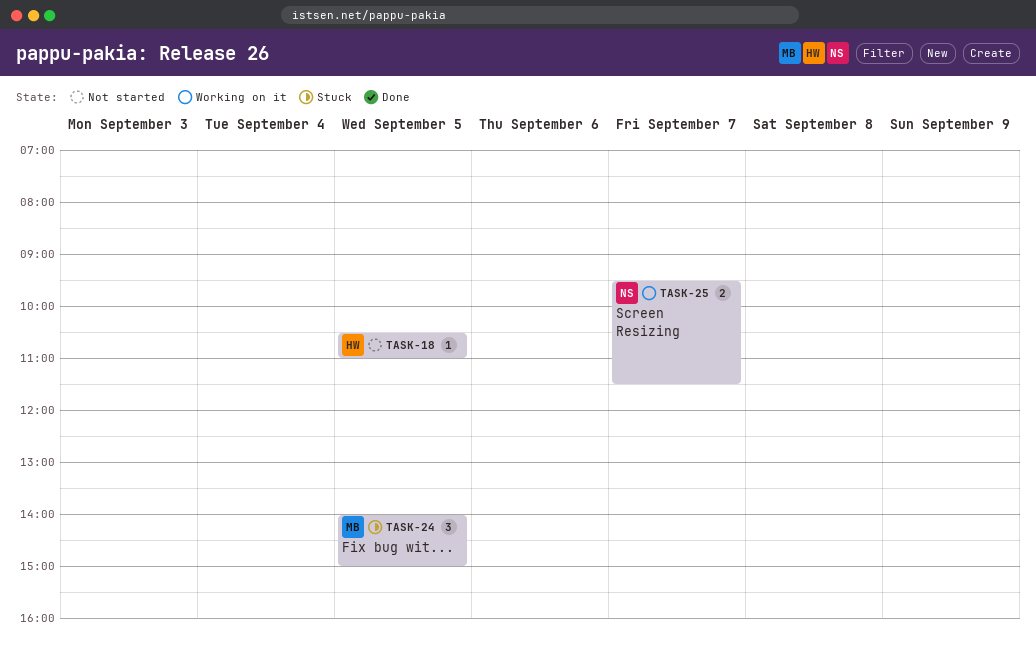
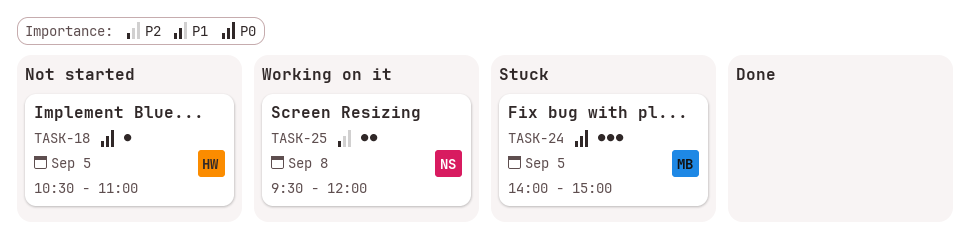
TASK-25, day: Sep 7 -> Sep 8
TASK-25, ends: 11:30 -> 12:00

